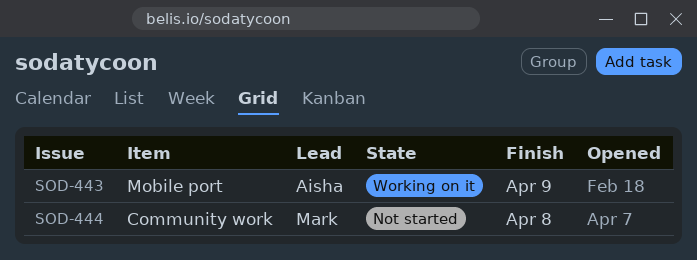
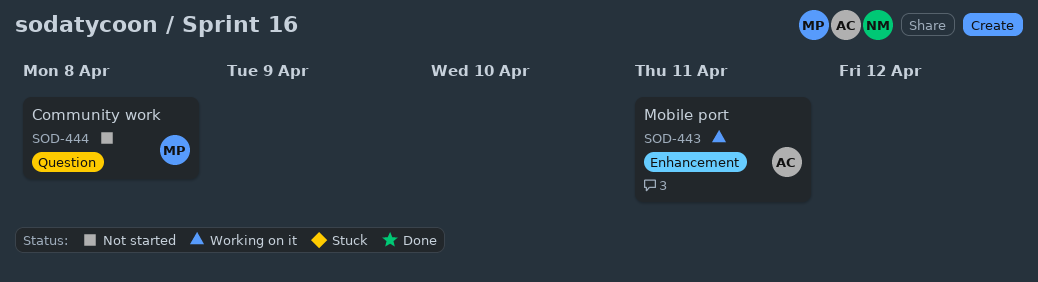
SOD-443, due: Apr 9 -> Apr 11

